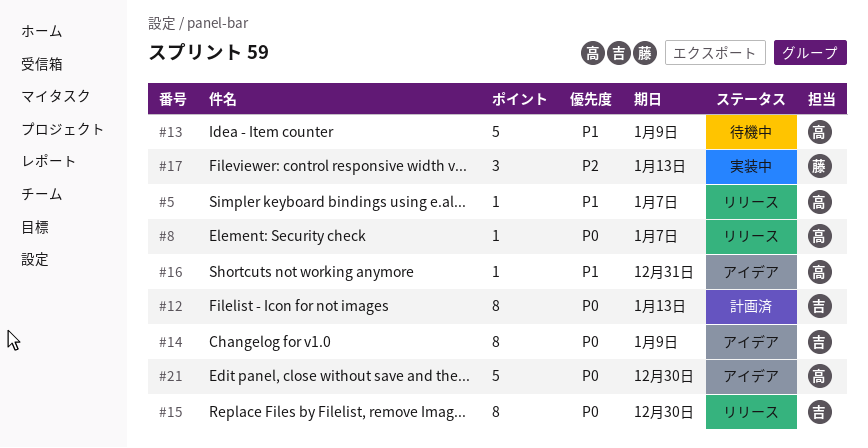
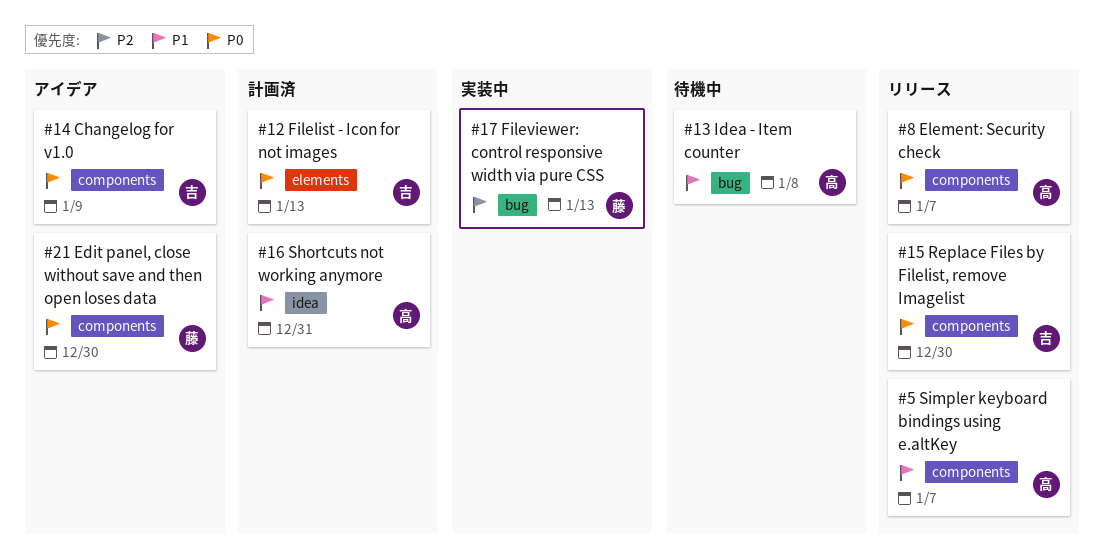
#13, due: Jan 9 -> Jan 8
#16, status: アイデア -> 計画済
#21, owner: 高 -> 藤

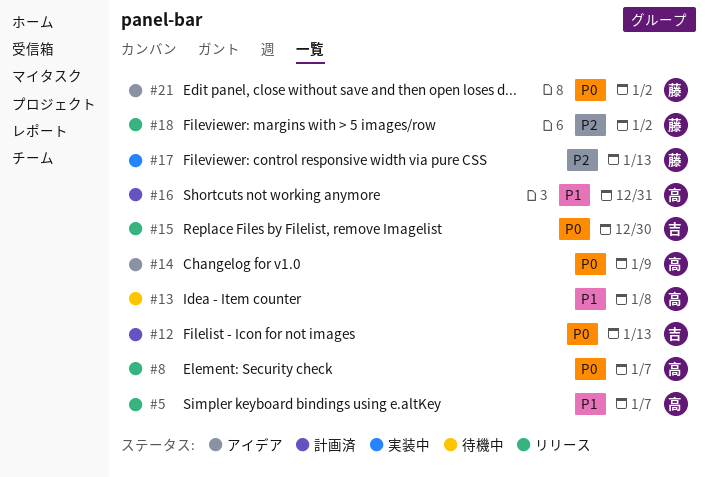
#14, owner: 吉 -> 高
#18: none -> present
#21, due: Dec 30 -> Jan 2

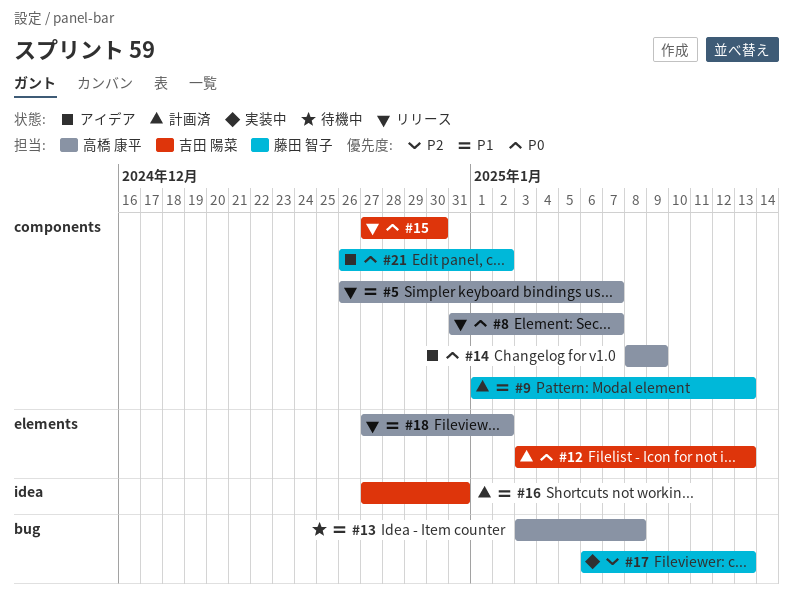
#9: none -> present
#16, owner: 高橋 康平 -> 吉田 陽菜
#18, owner: 藤田 智子 -> 高橋 康平
#18, priority: P2 -> P1

